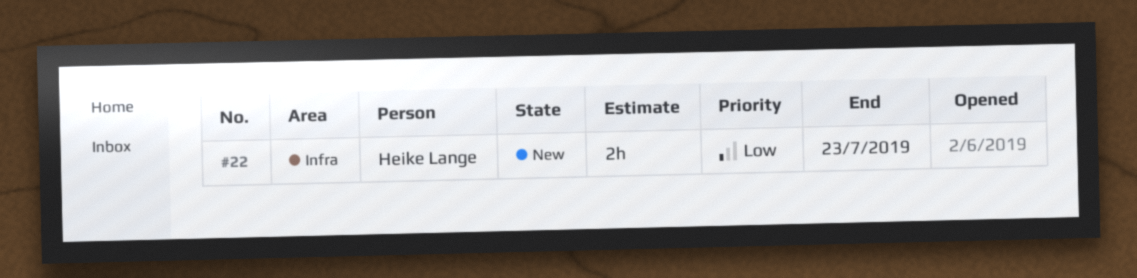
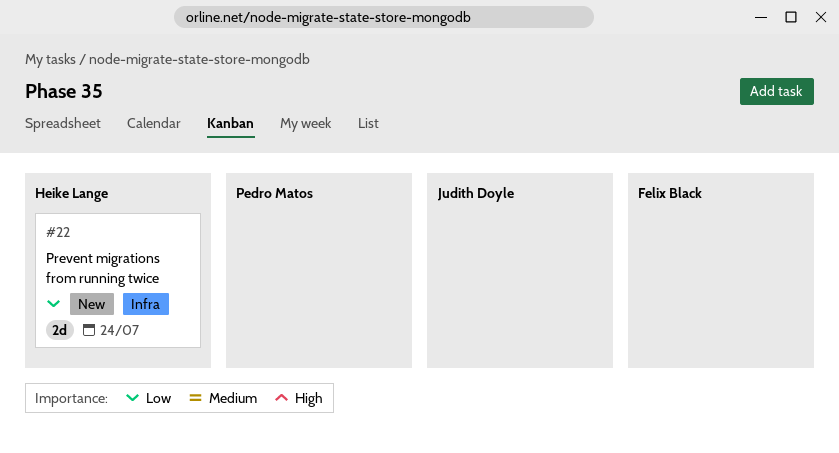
#22, estimate: 2h -> 2d
#22, due: Jul 23 -> Jul 24

